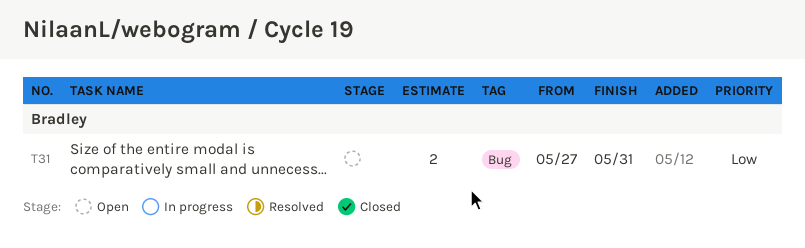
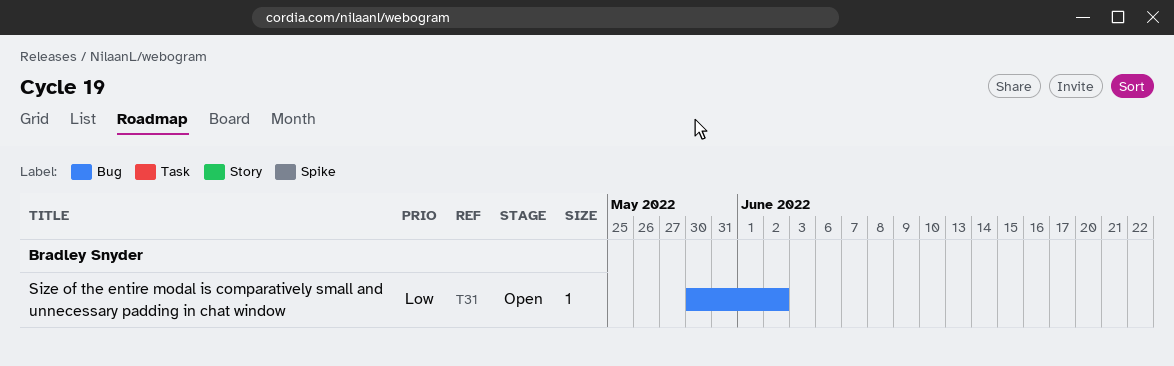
T31, estimate: 2 -> 1
T31, start: May 27 -> May 30
T31, due: May 31 -> Jun 2

